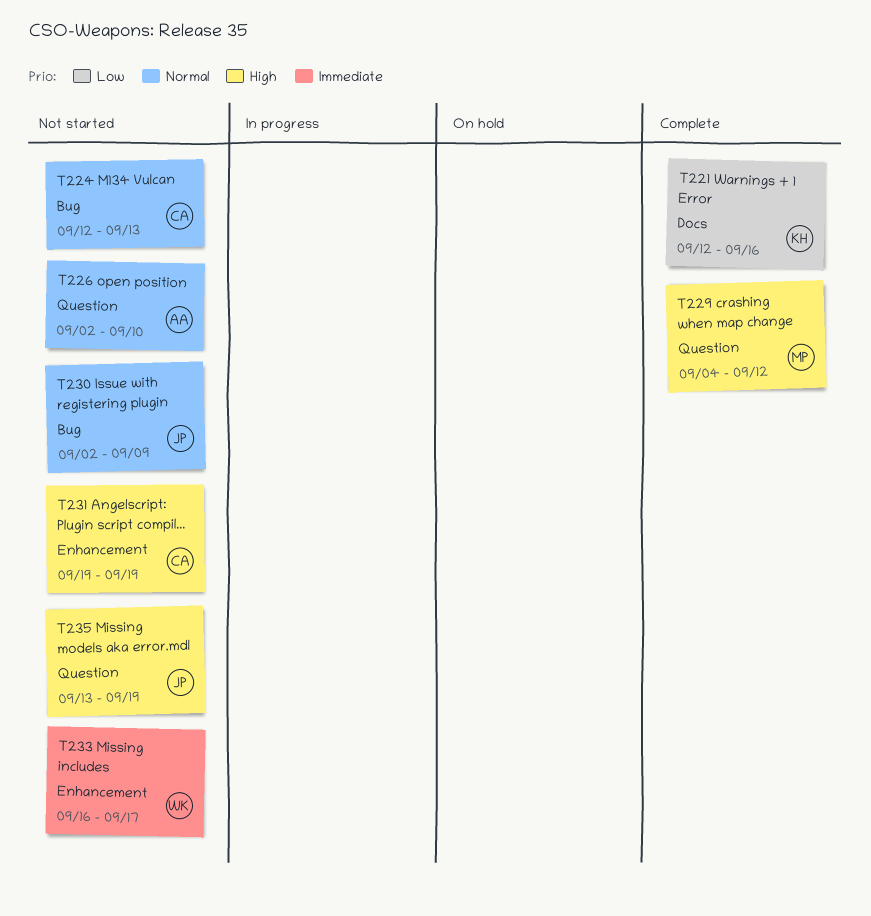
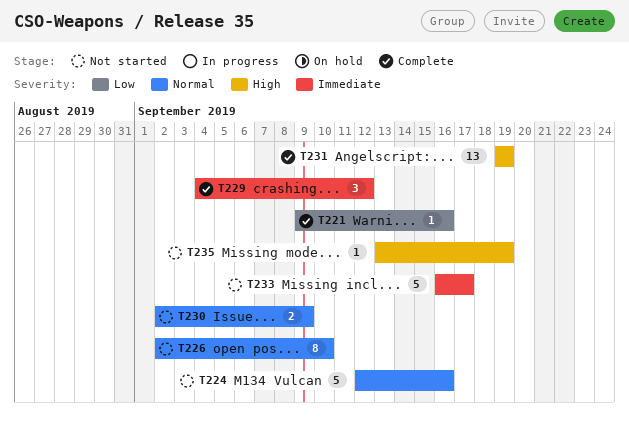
T221, start: Sep 12 -> Sep 9
T224, due: Sep 13 -> Sep 16
T229, priority: High -> Immediate
T231, status: Not started -> Complete

